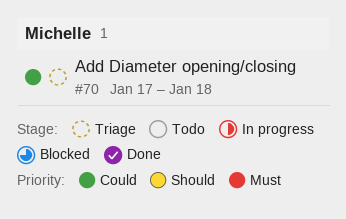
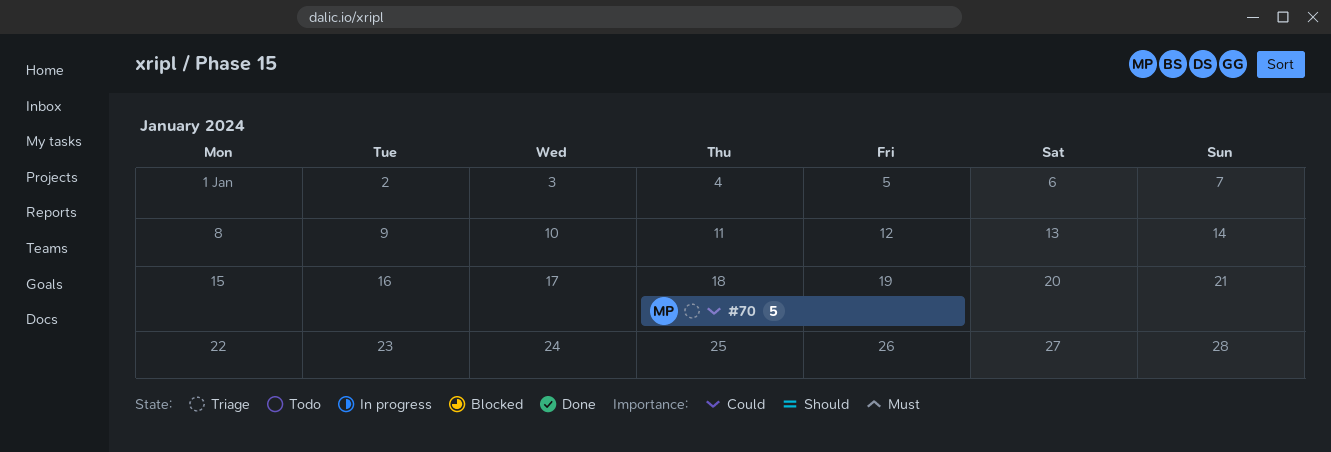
#70, start: Jan 17 -> Jan 18
#70, due: Jan 18 -> Jan 19

